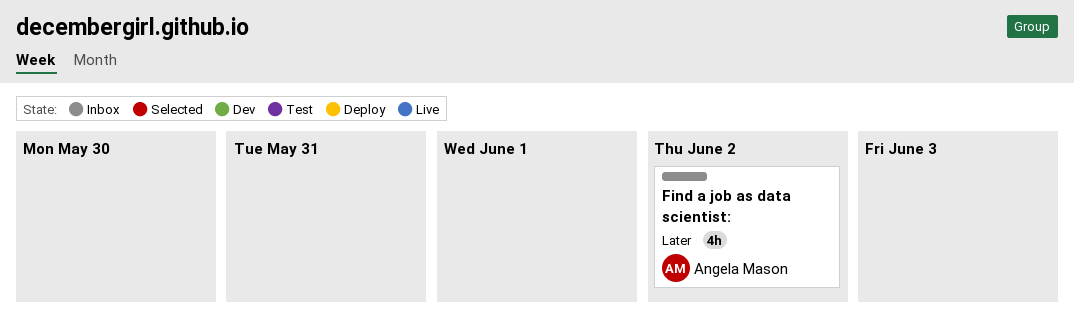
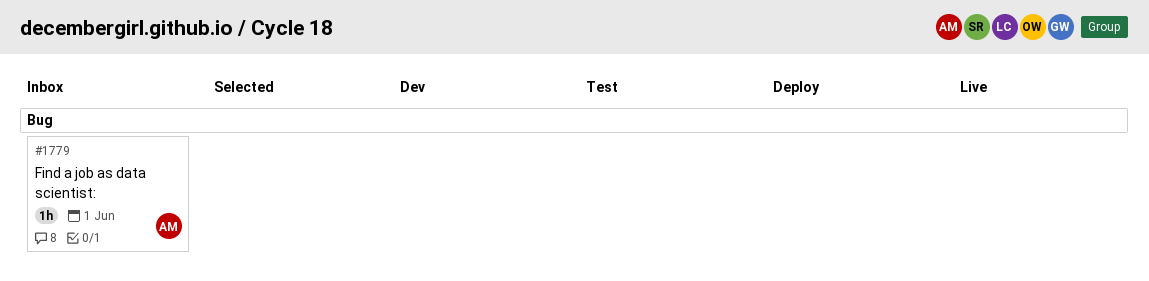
Find a job as data scientist:, estimate: 4h -> 1h
Find a job as data scientist:, due: Jun 2 -> Jun 1

